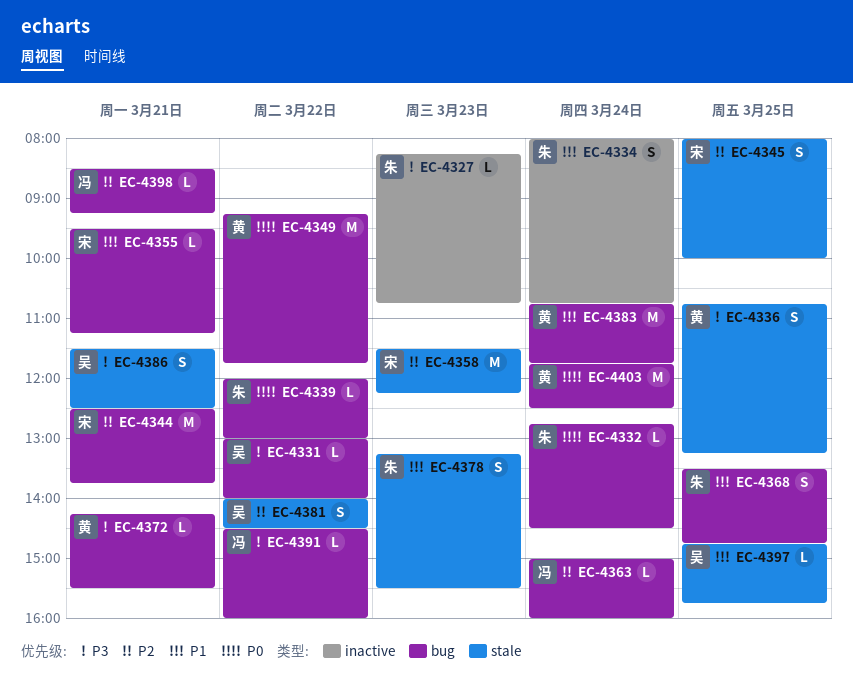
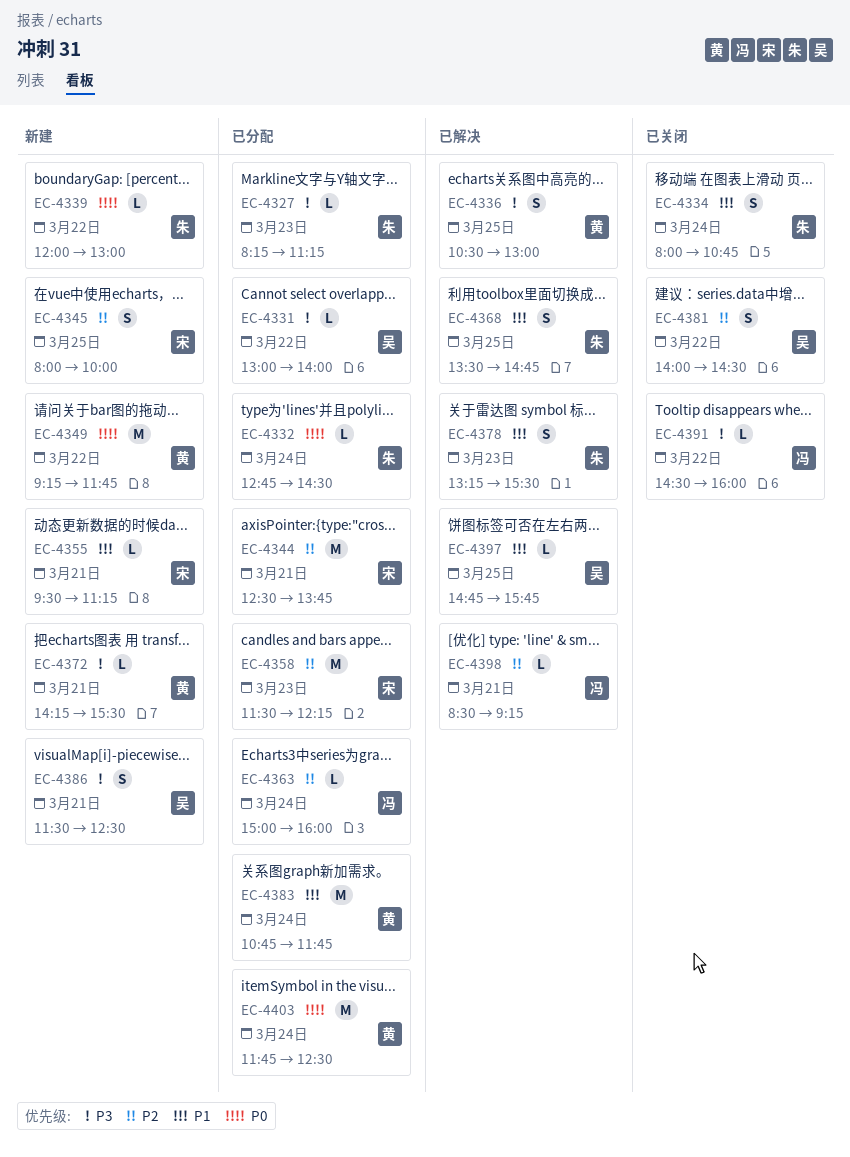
EC-4327, ends: 10:45 -> 11:15
EC-4336, begins: 10:45 -> 10:30
EC-4336, ends: 13:15 -> 13:00

